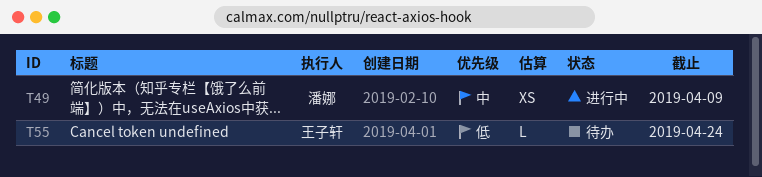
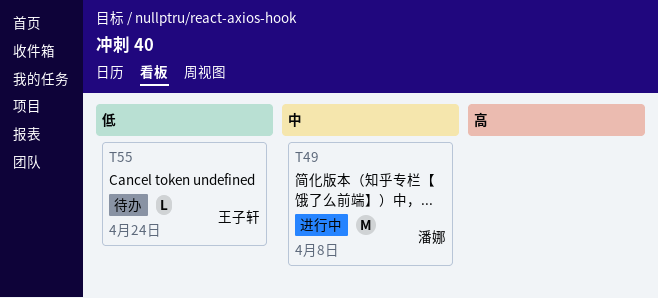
T49, estimate: XS -> M
T49, due: Apr 9 -> Apr 8

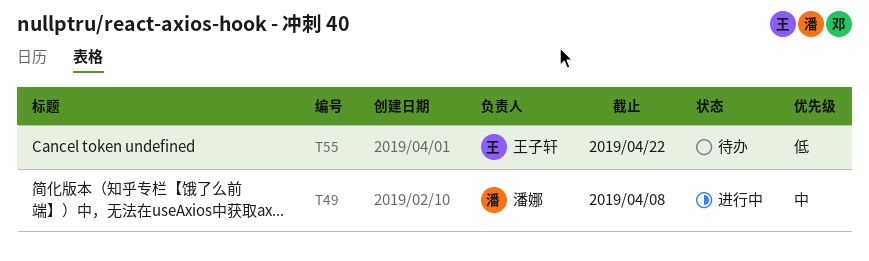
T55, due: Apr 24 -> Apr 22

